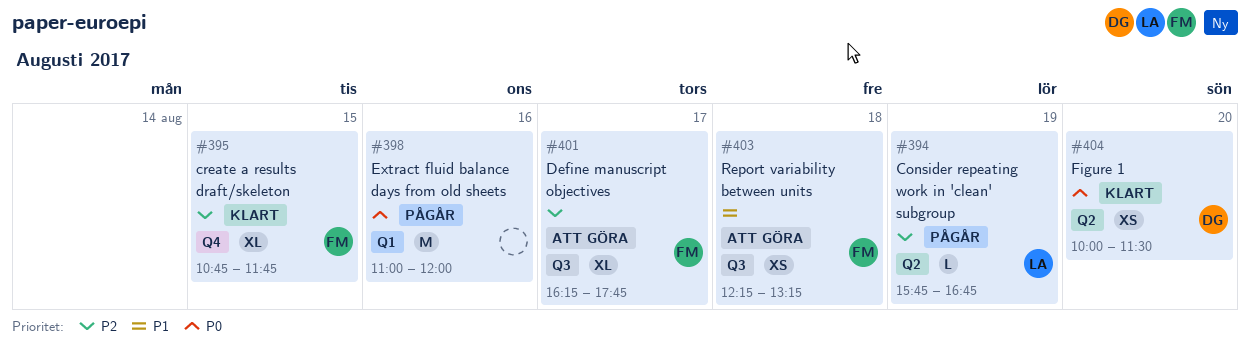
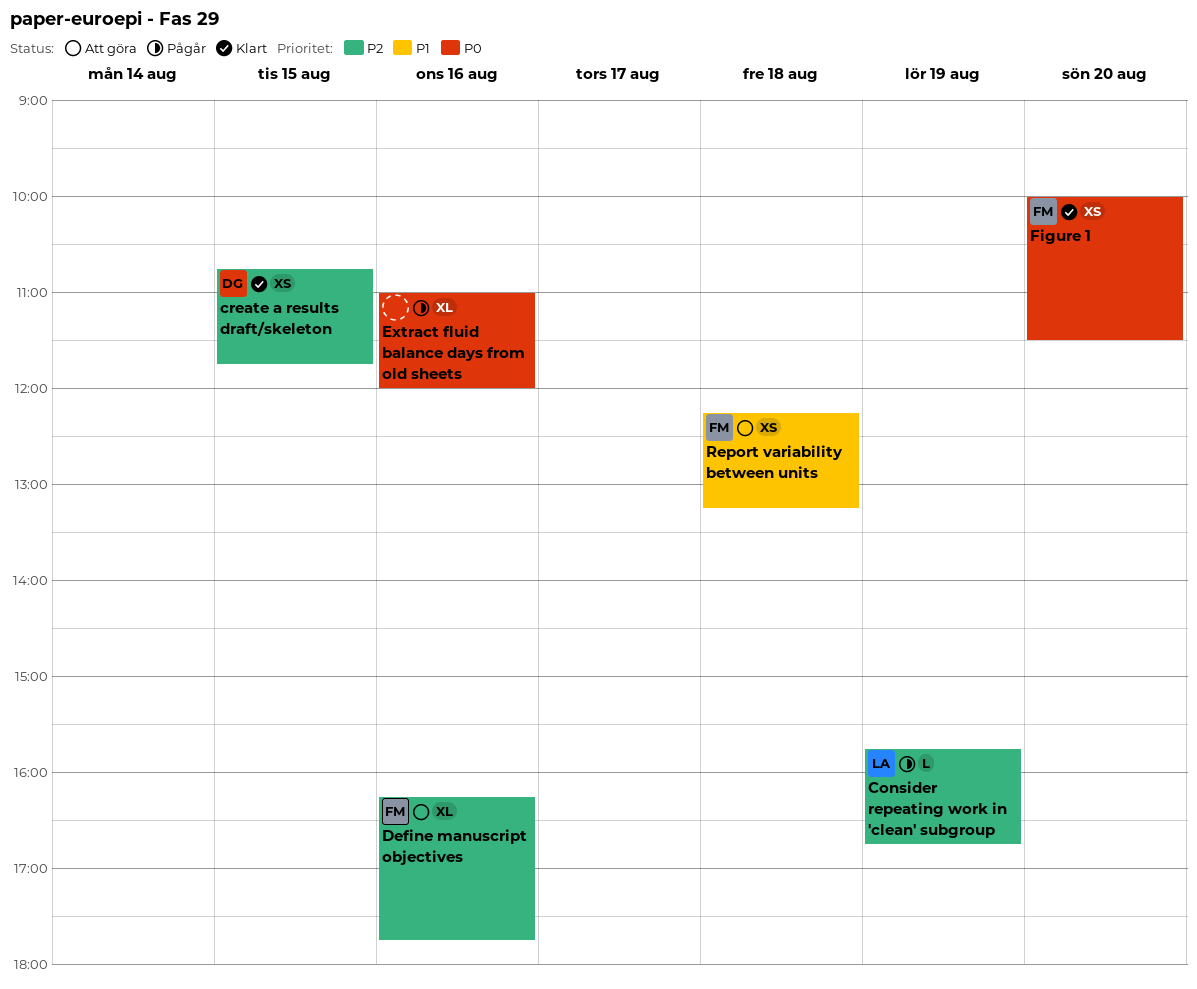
create a results draft/skeleton, owner: FM -> DG
create a results draft/skeleton, estimate: XL -> XS
Define manuscript objectives, day: Aug 17 -> Aug 16
Extract fluid balance days from old sheets, estimate: M -> XL
Figure 1, owner: DG -> FM

